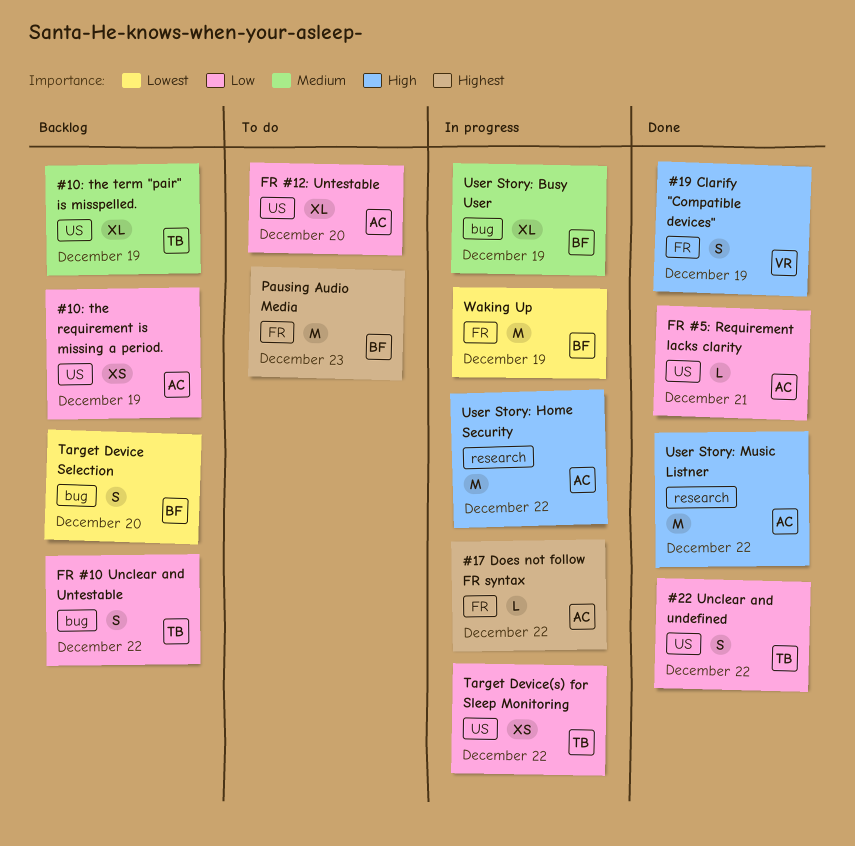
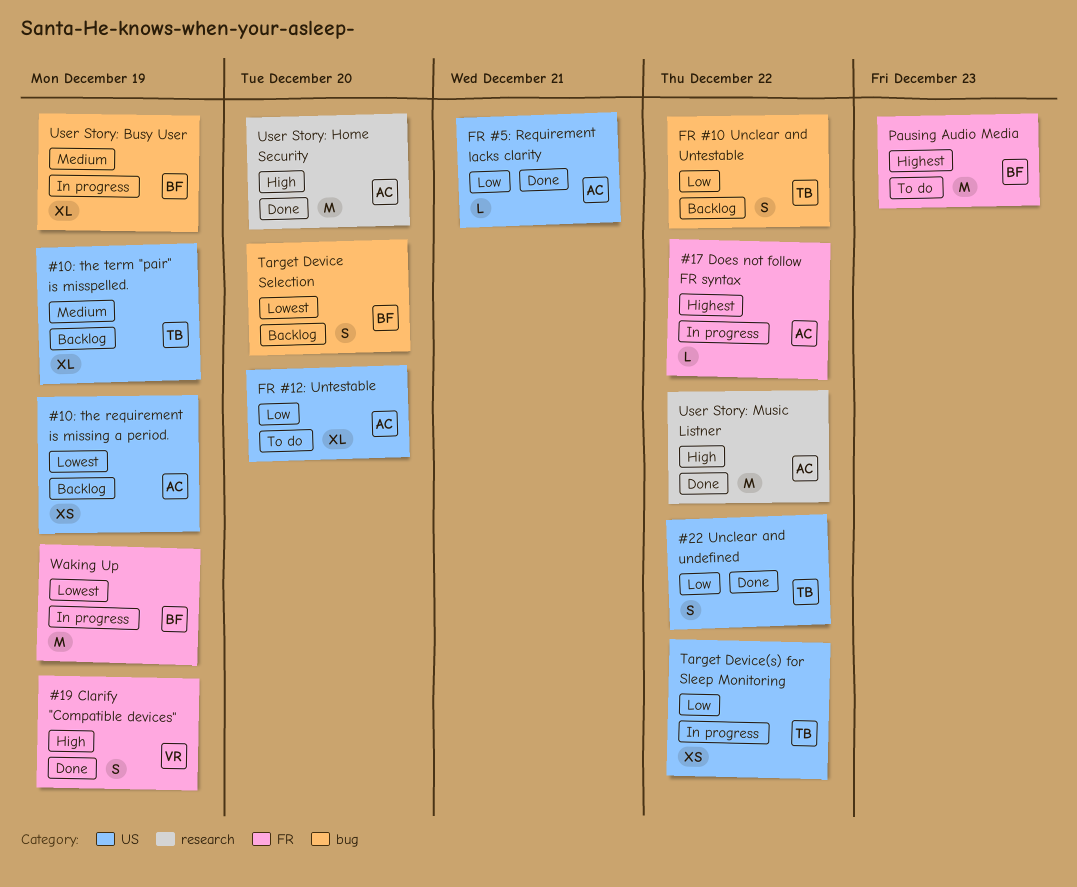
#10: the requirement is missing a period., priority: Low -> Lowest
User Story: Home Security, status: In progress -> Done
User Story: Home Security, due: Dec 22 -> Dec 20

